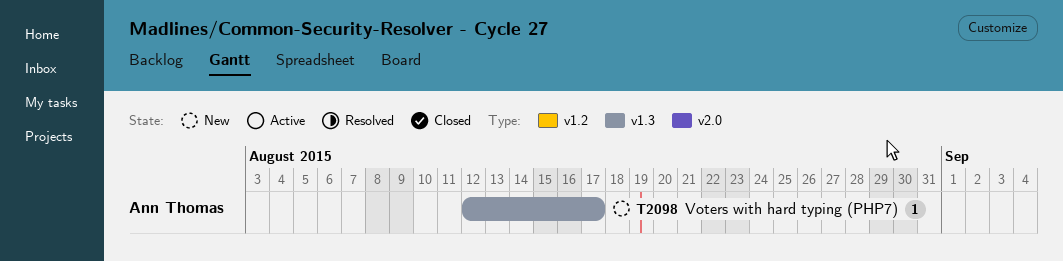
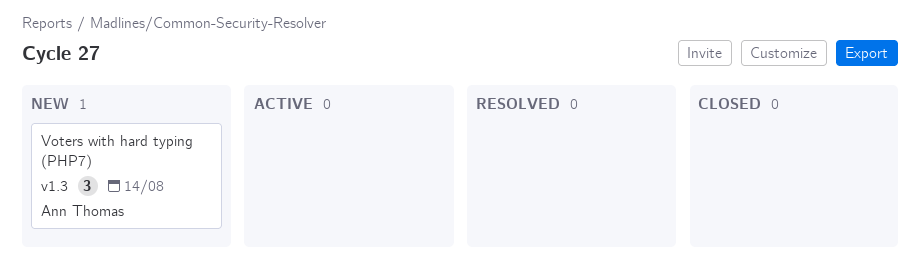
Voters with hard typing (PHP7), estimate: 1 -> 3
Voters with hard typing (PHP7), due: Aug 17 -> Aug 14

